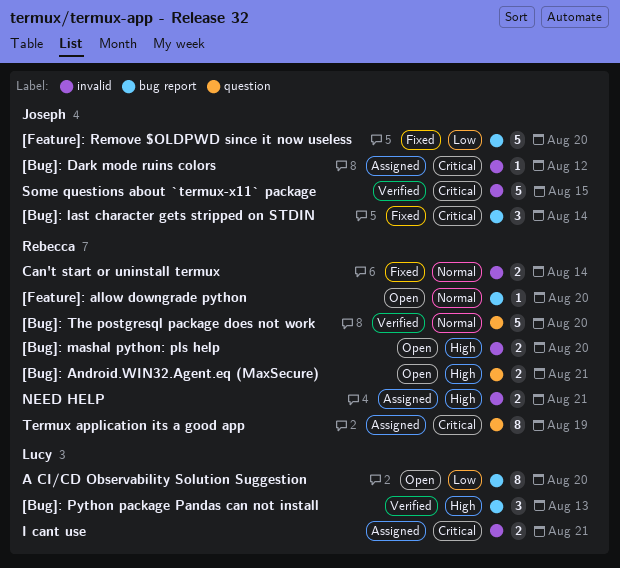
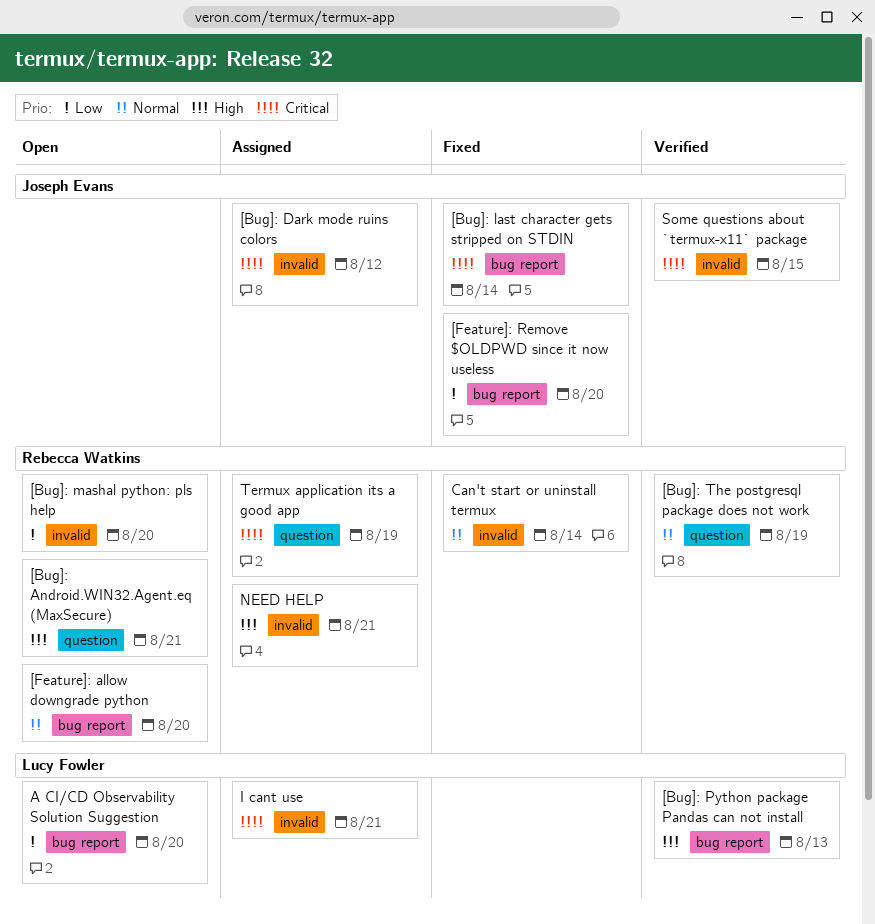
[Bug]: mashal python: pls help, priority: High -> Low
[Bug]: The postgresql package does not work, due: Aug 20 -> Aug 19

